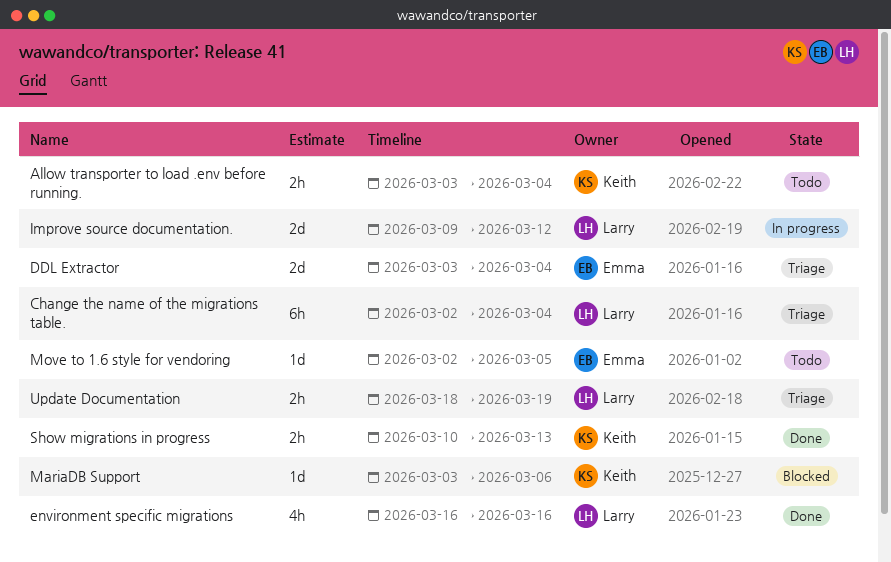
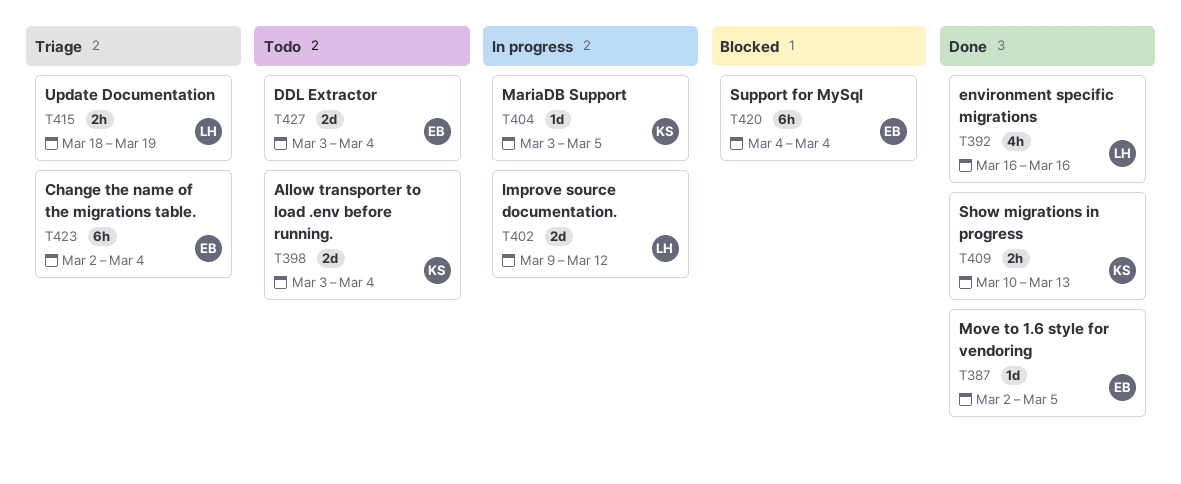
Allow transporter to load .env before running., estimate: 2h -> 2d
Change the name of the migrations table., owner: Larry -> Emma
DDL Extractor, status: Triage -> Todo
MariaDB Support, status: Blocked -> In progress
MariaDB Support, due: Mar 6 -> Mar 5
Move to 1.6 style for vendoring, status: Todo -> Done
Support for MySql: none -> present

